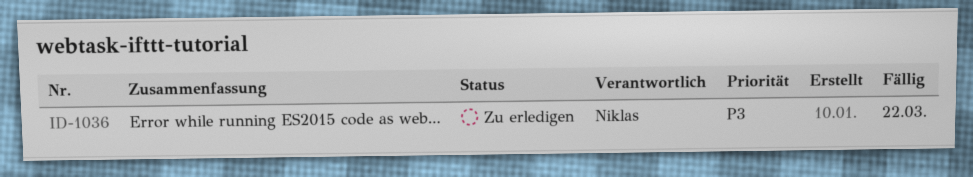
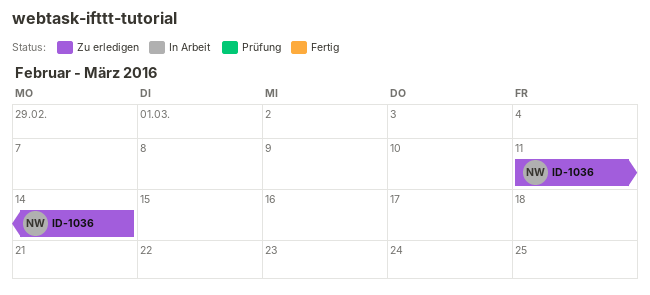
ID-1036, due: Mar 22 -> Mar 14

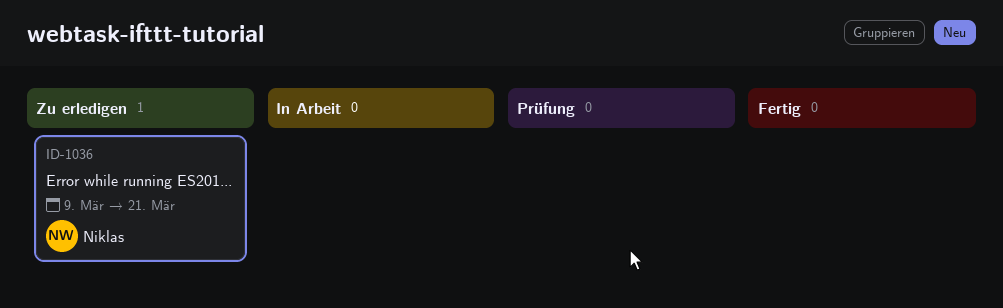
ID-1036, start: Mar 11 -> Mar 9
ID-1036, due: Mar 14 -> Mar 21

